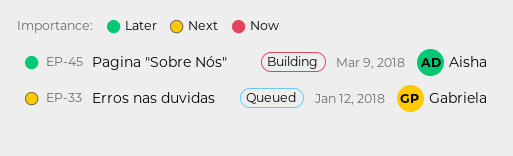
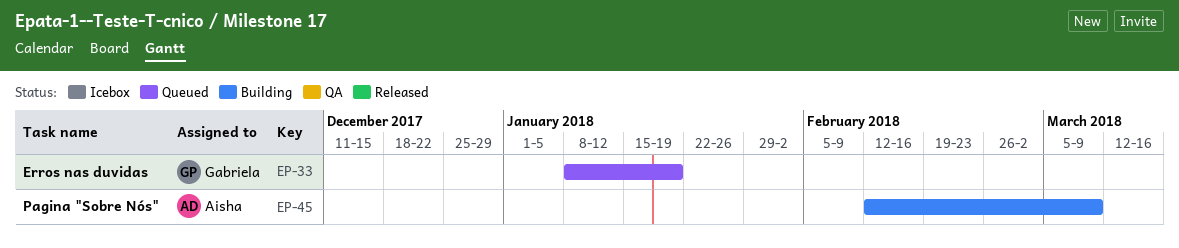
EP-33, due: Jan 12 -> Jan 19

